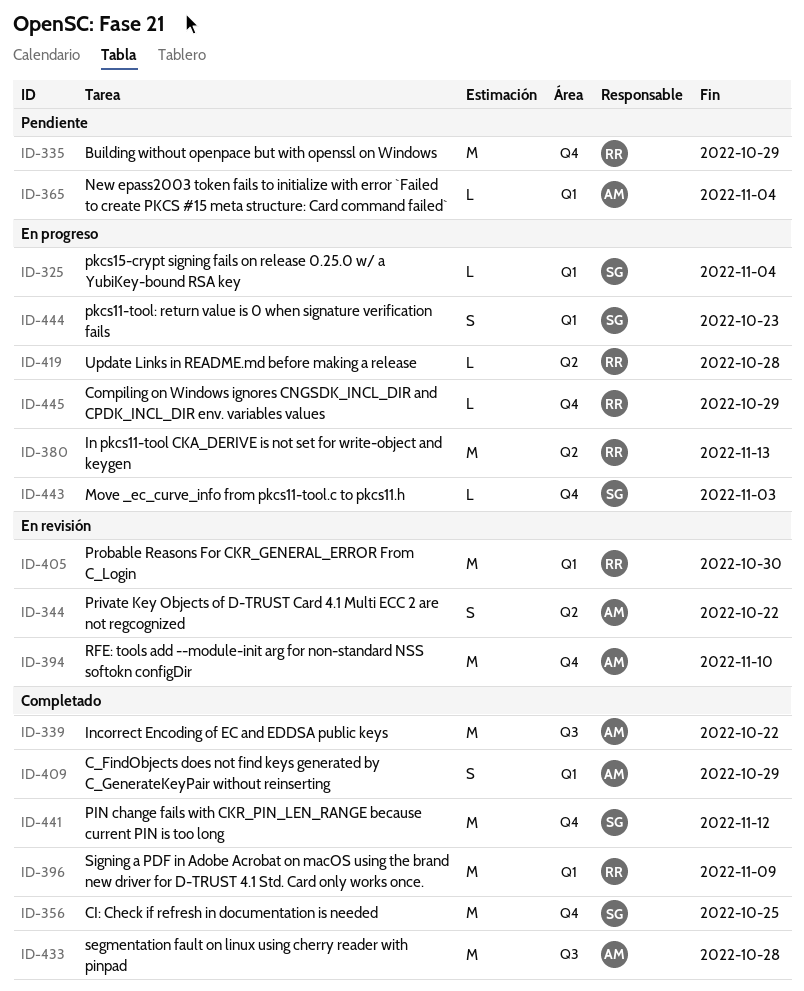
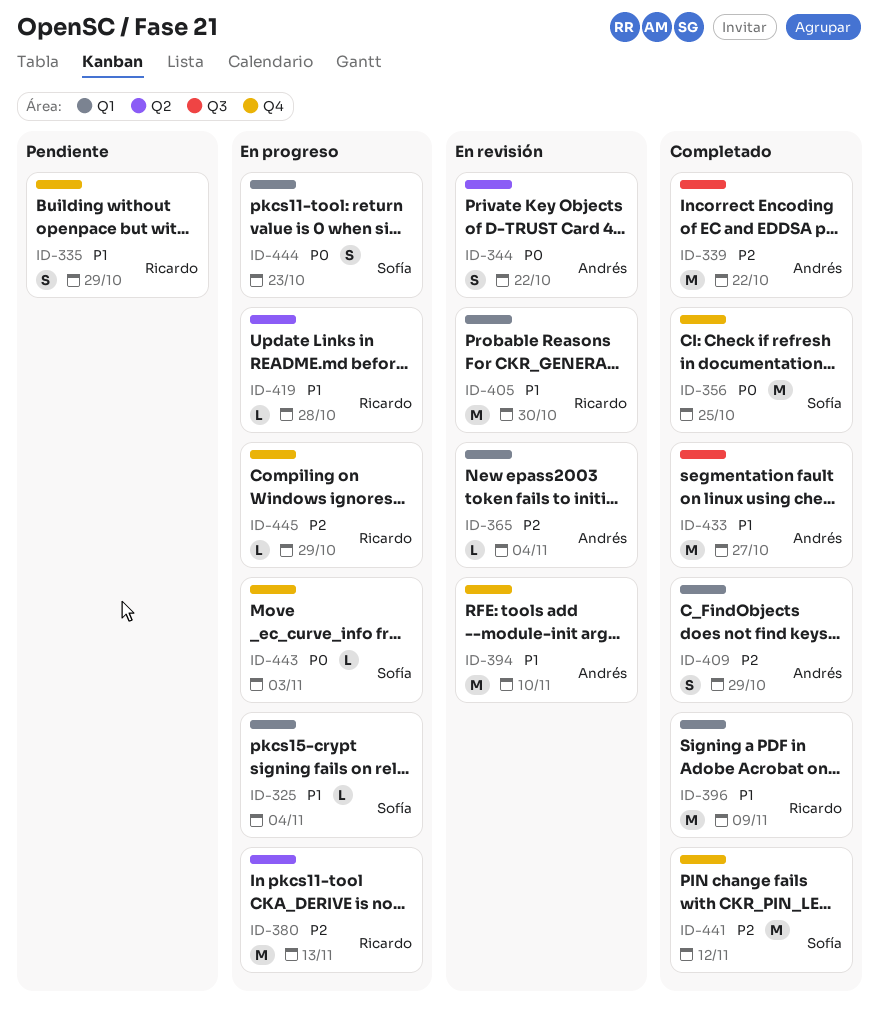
ID-335, estimate: M -> S
ID-365, status: Pendiente -> En revisión
ID-433, due: Oct 28 -> Oct 27

